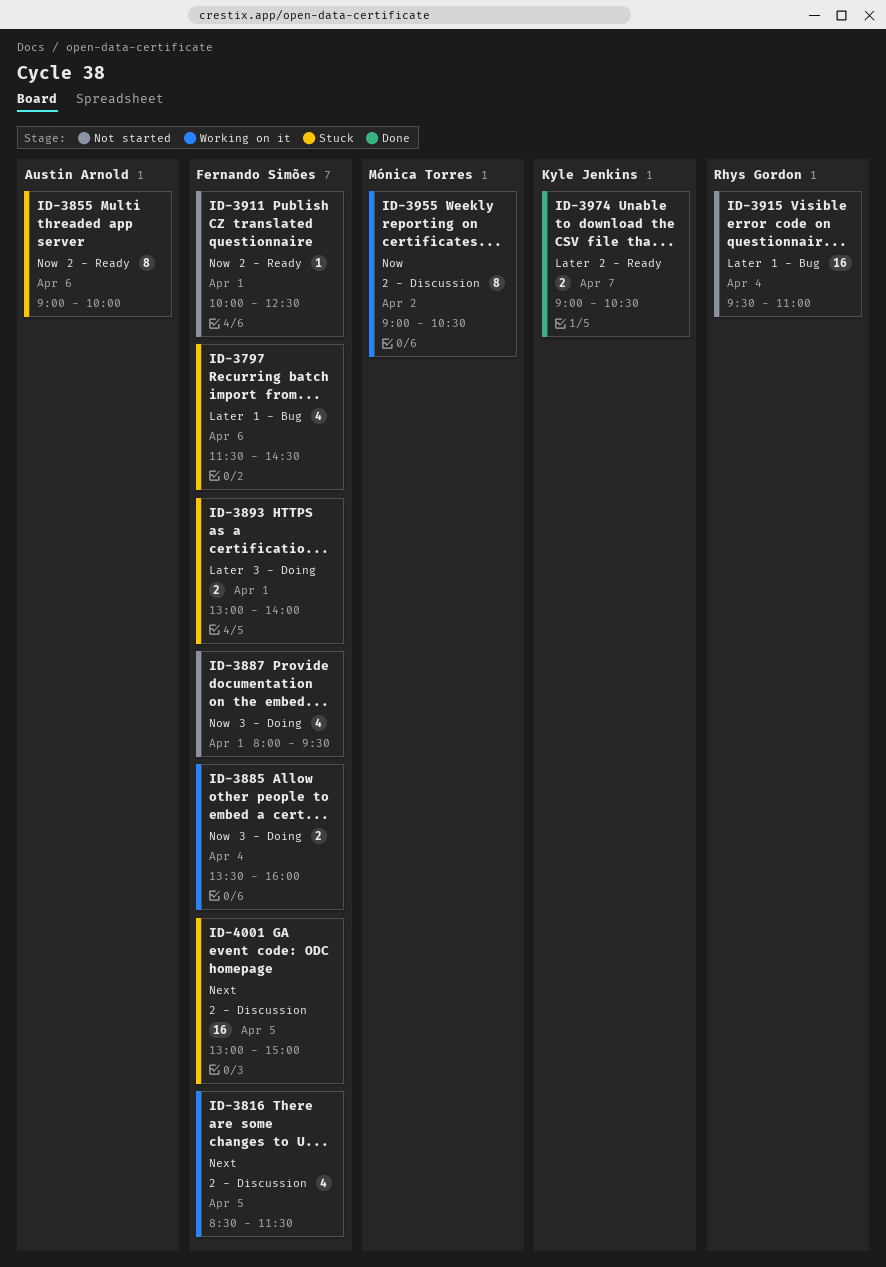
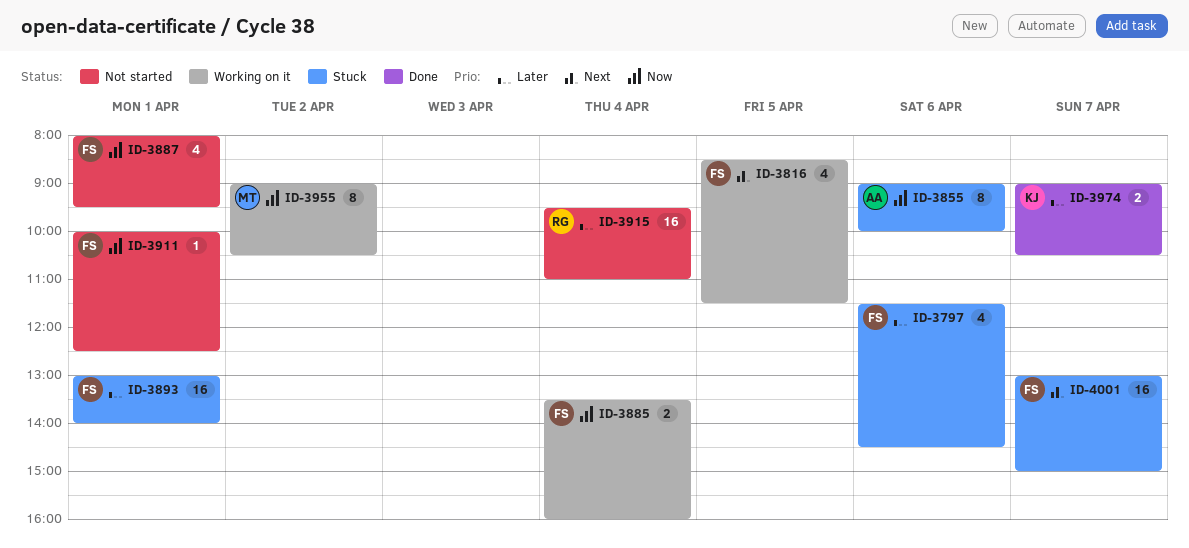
ID-3893, estimate: 2 -> 16
ID-4001, day: Apr 5 -> Apr 7

